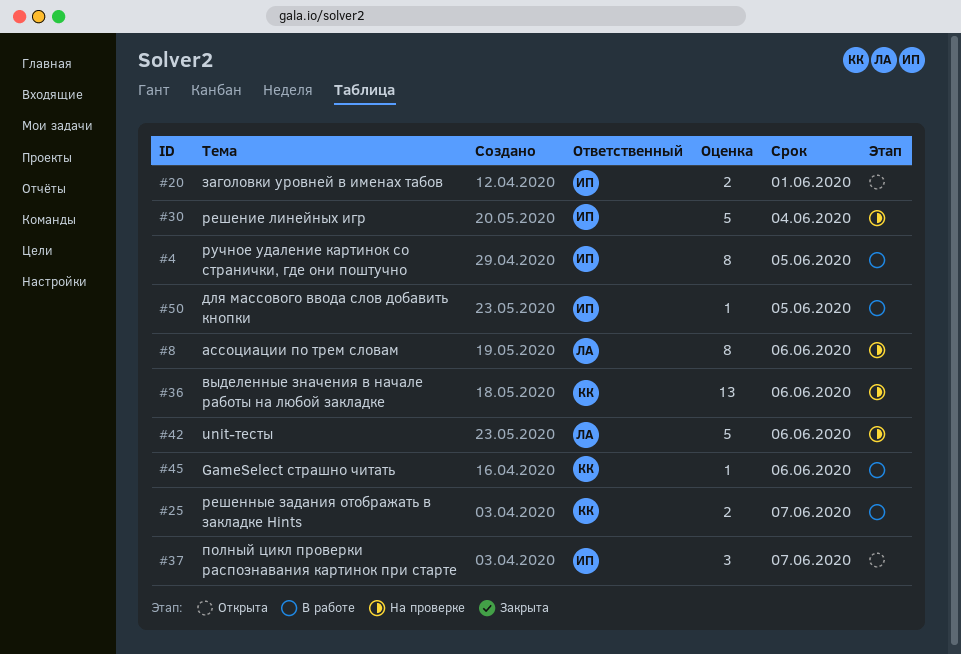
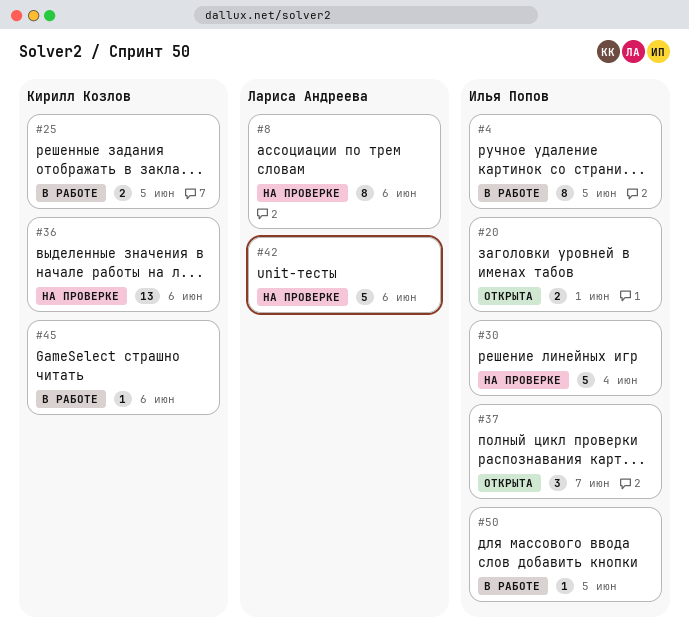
#25, due: Jun 7 -> Jun 5

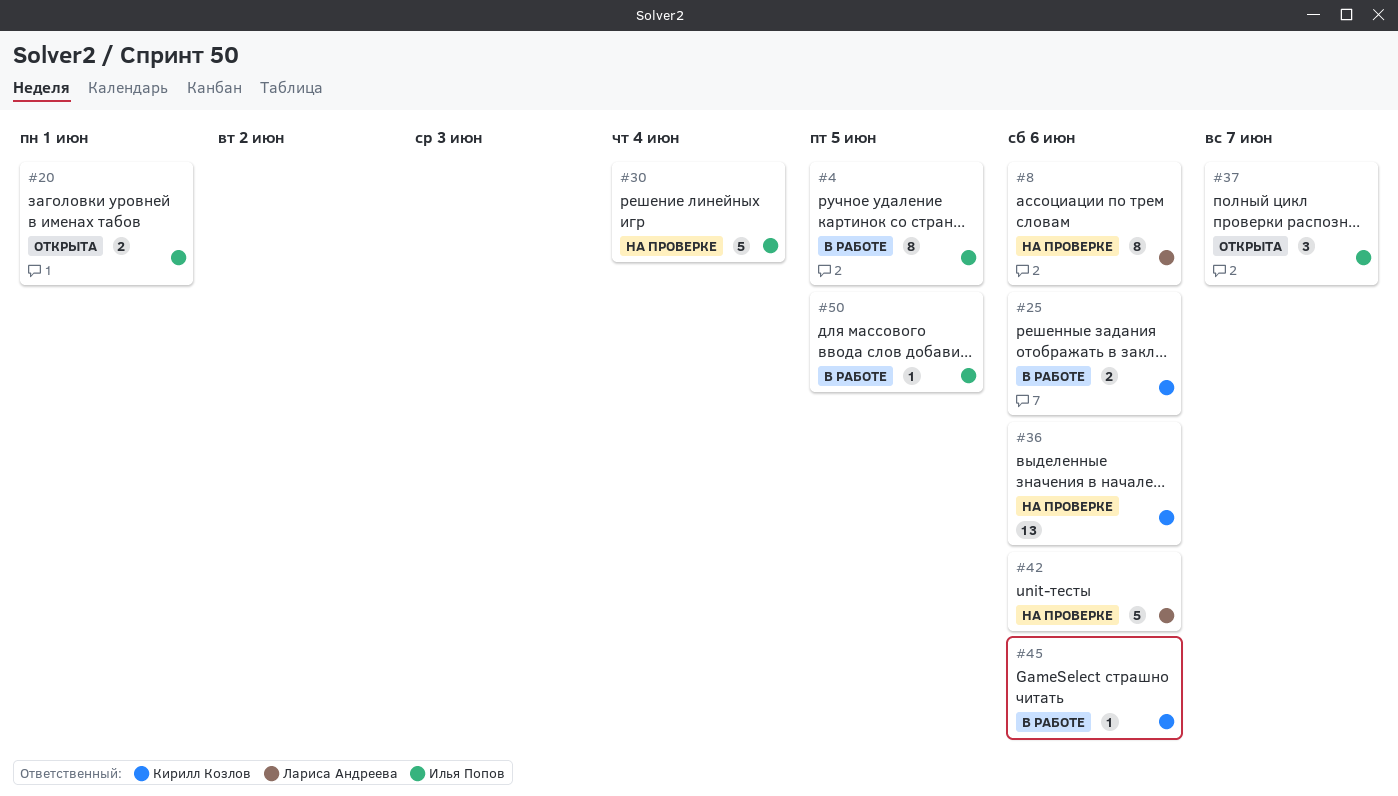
#25, due: Jun 5 -> Jun 6

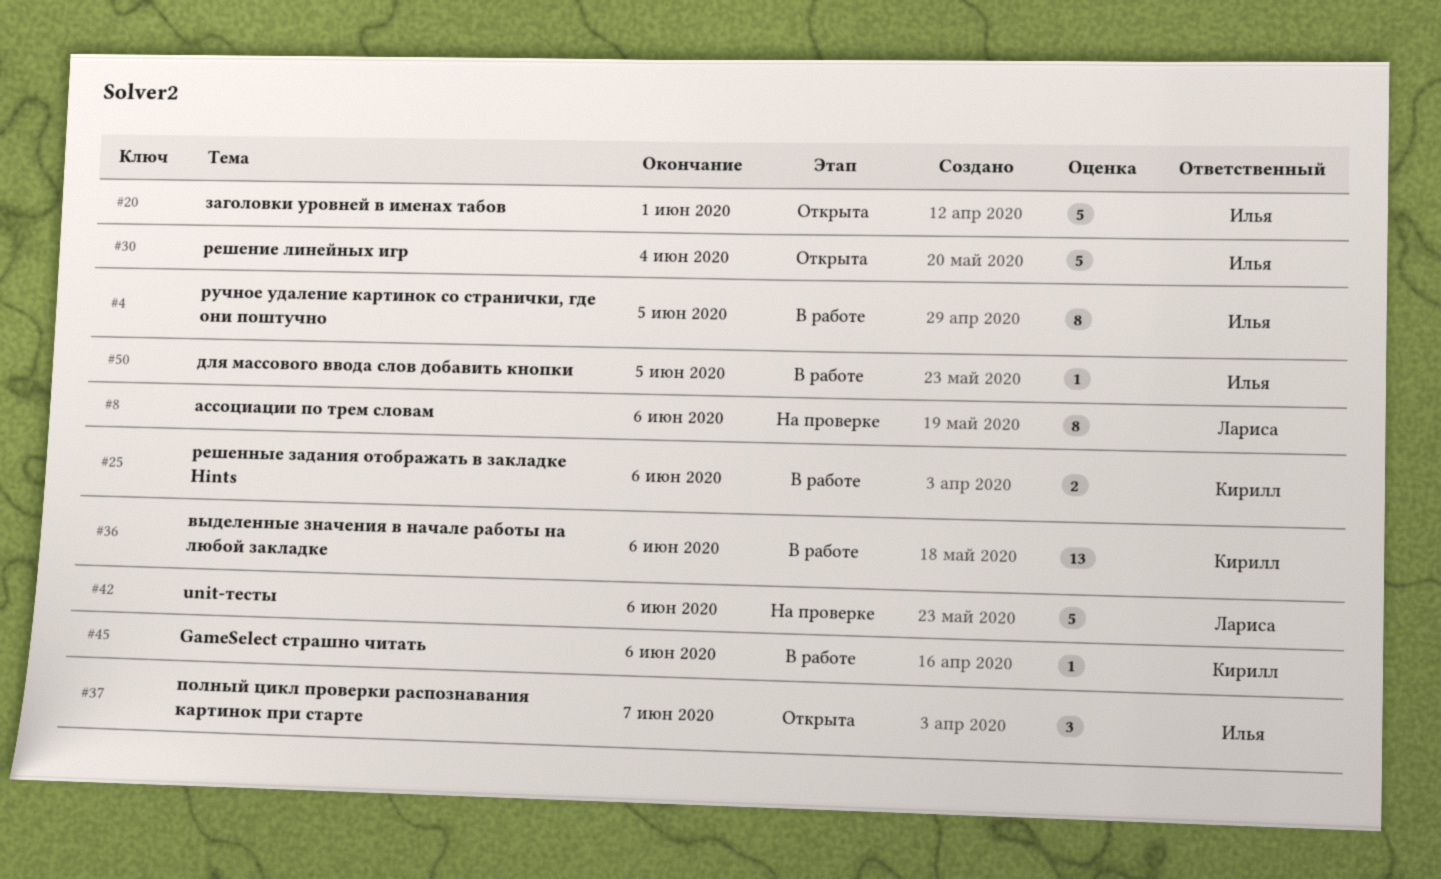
#20, estimate: 2 -> 5
#30, status: На проверке -> Открыта
#36, status: На проверке -> В работе

